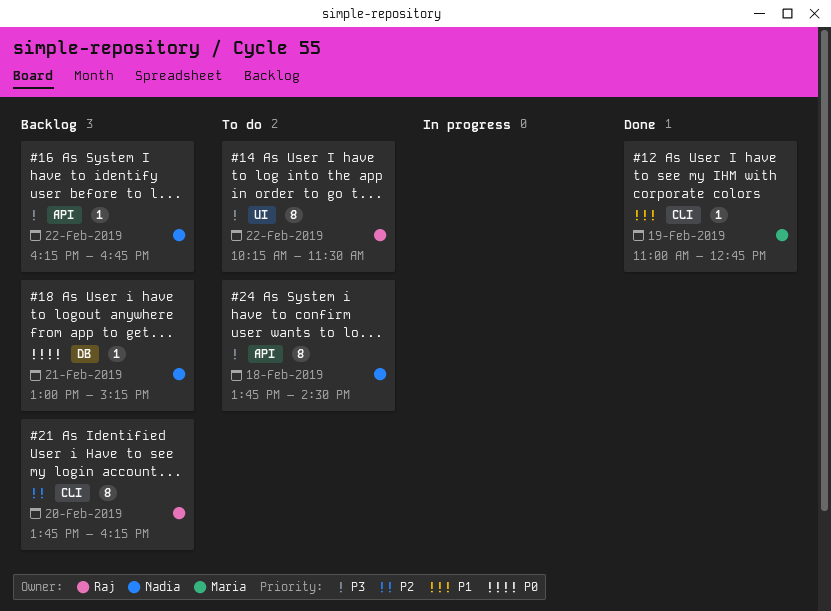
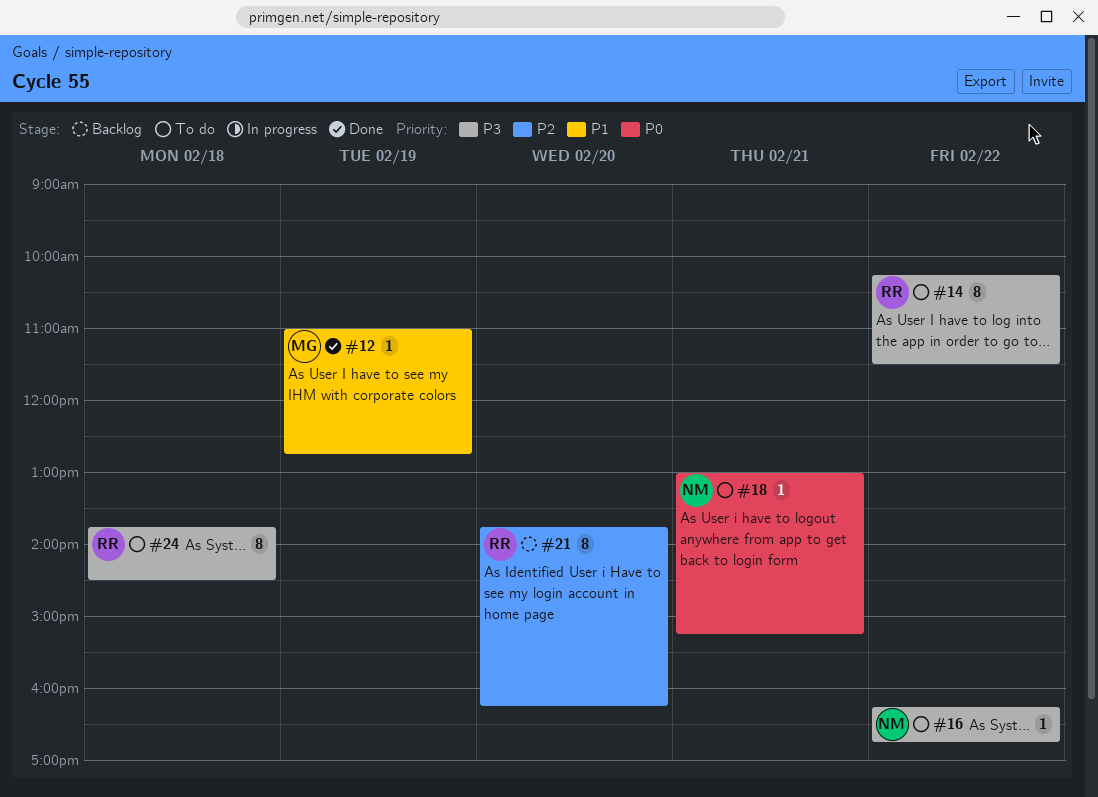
#16, status: Backlog -> To do
#18, status: Backlog -> To do
#24, owner: Nadia -> Raj

